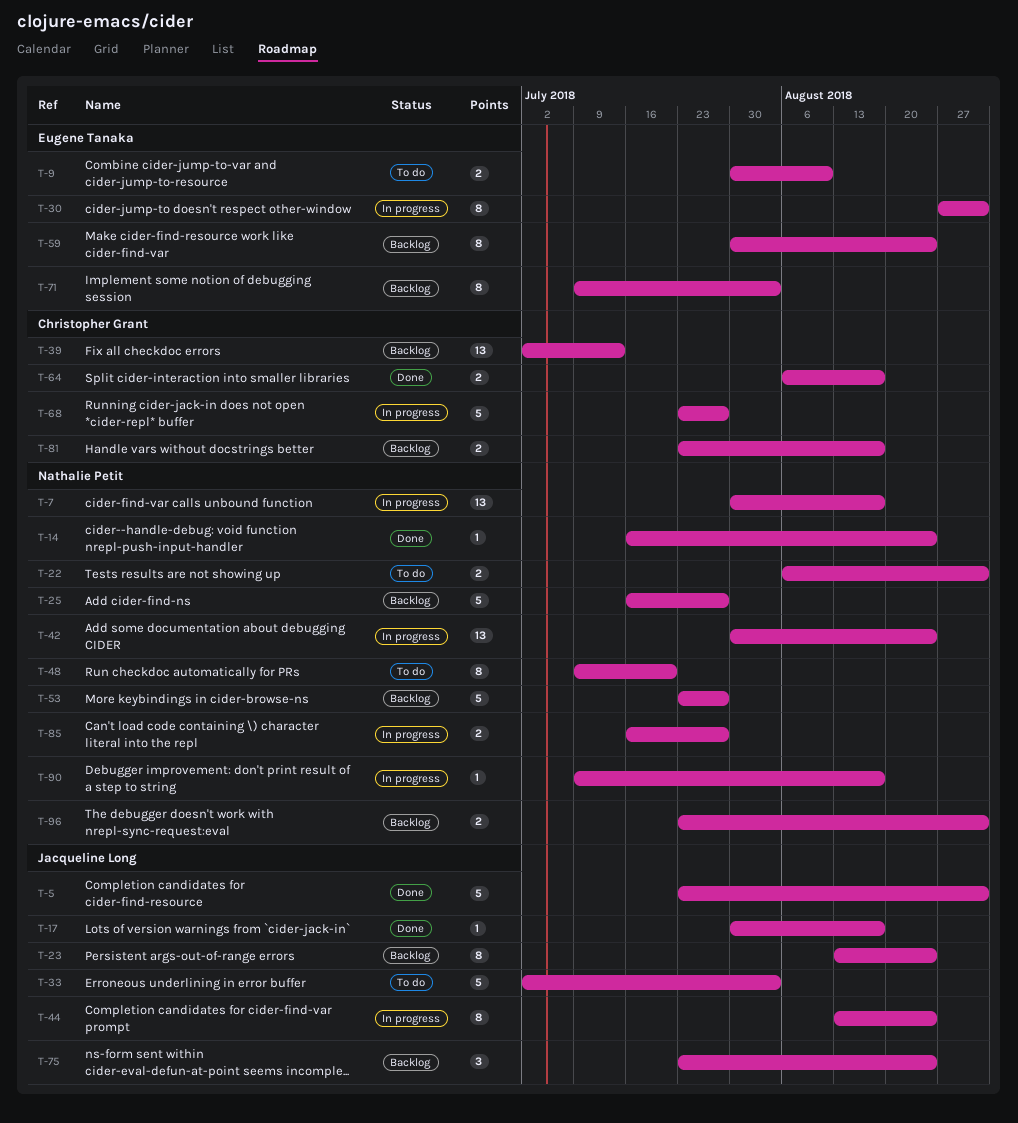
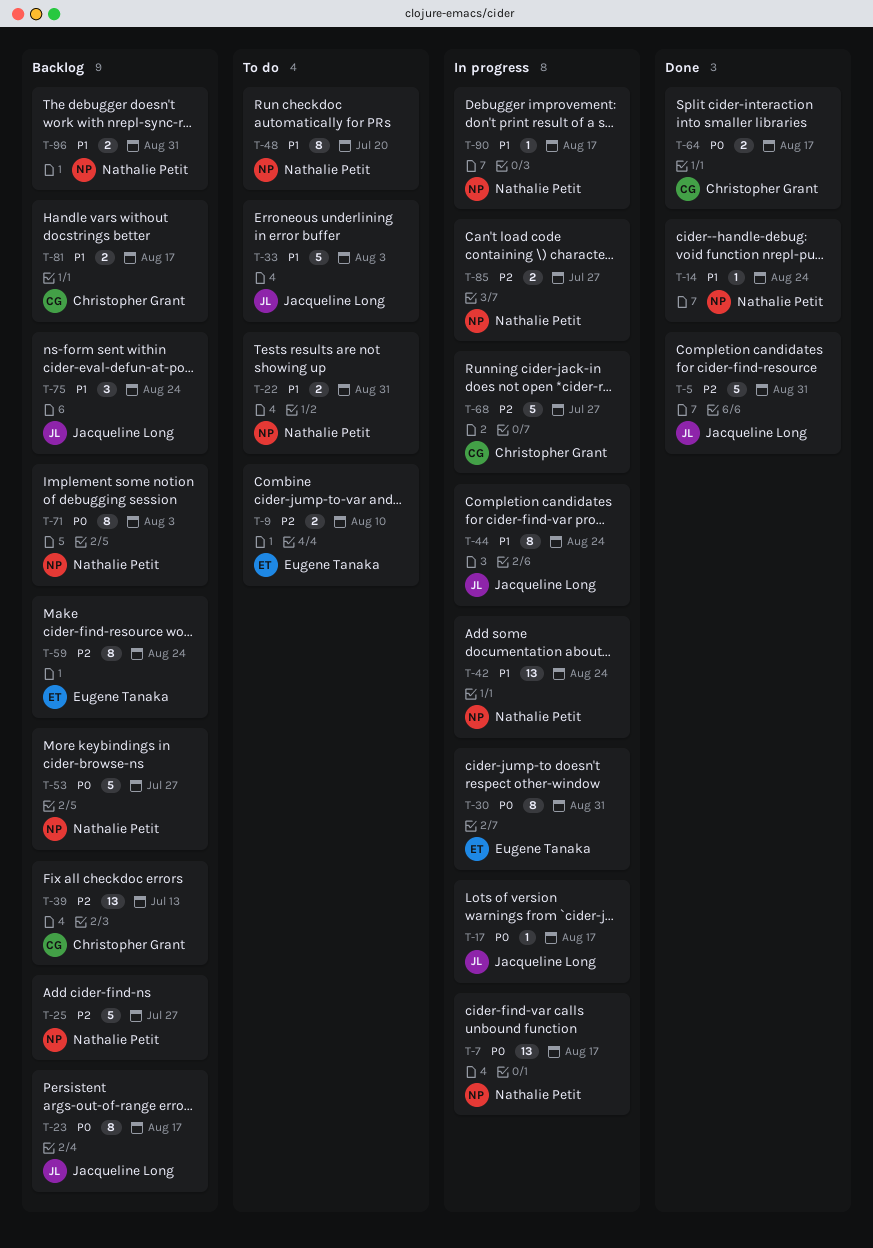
T-17, status: Done -> In progress
T-23, due: Aug 24 -> Aug 17
T-71, owner: Eugene Tanaka -> Nathalie Petit

